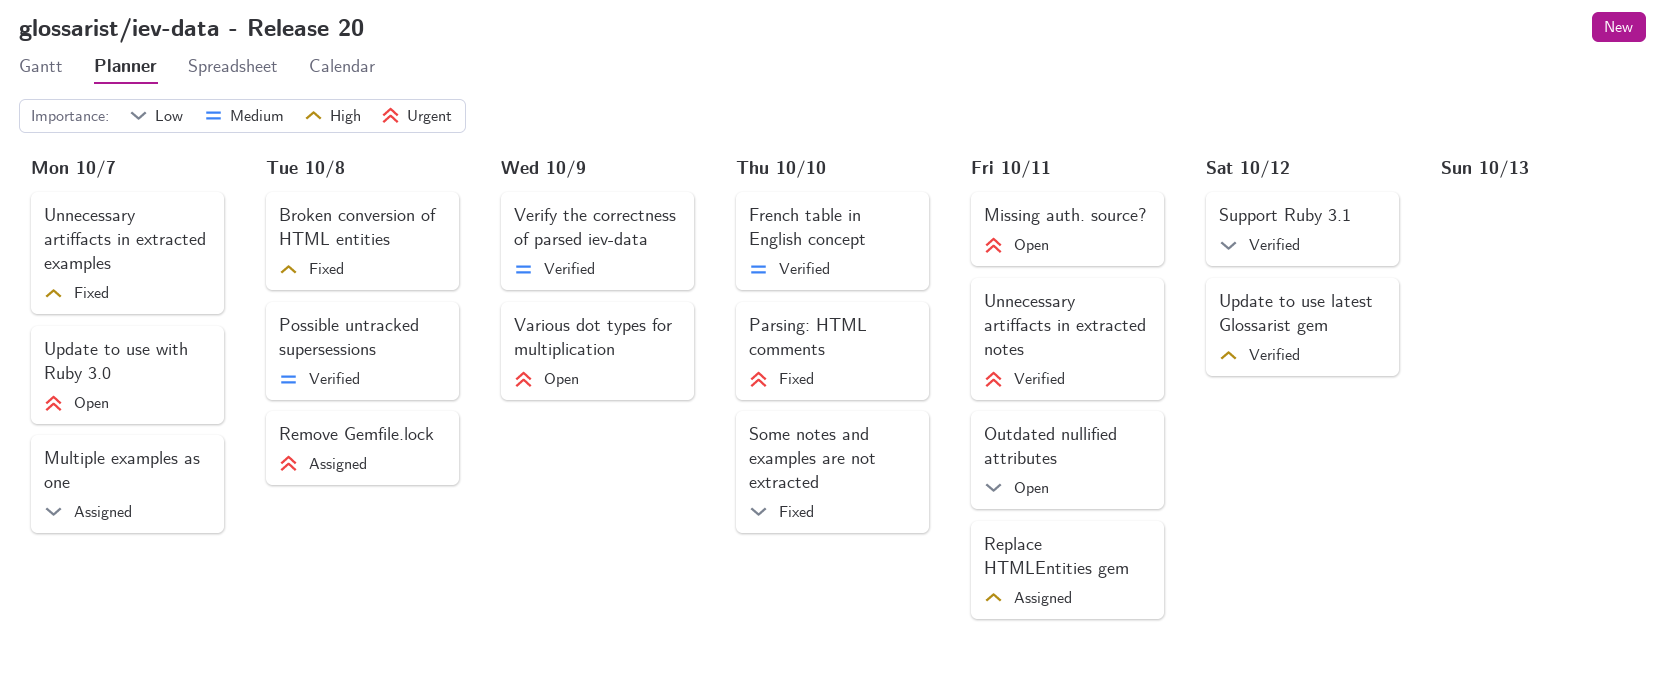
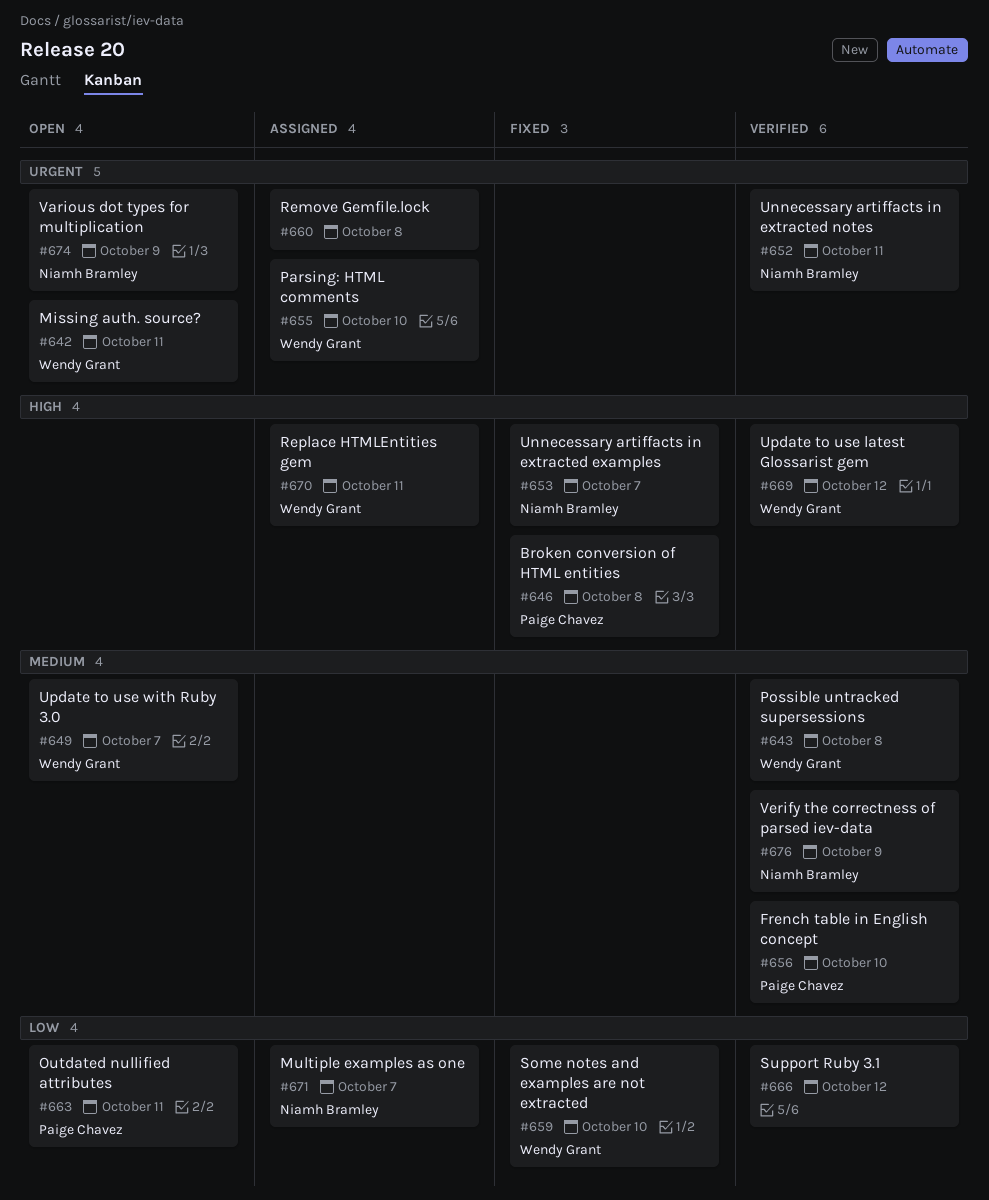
Parsing: HTML comments, status: Fixed -> Assigned
Update to use with Ruby 3.0, priority: Urgent -> Medium

